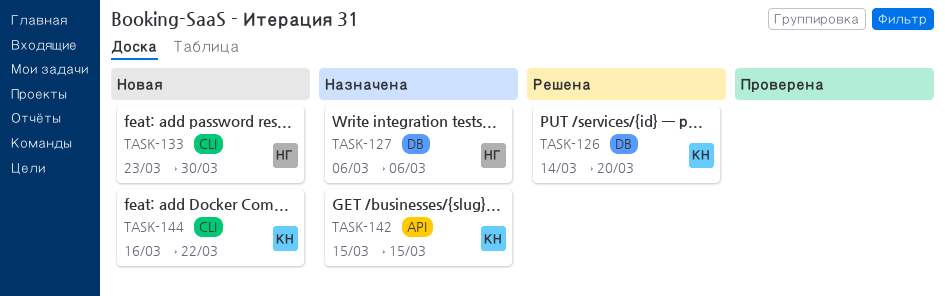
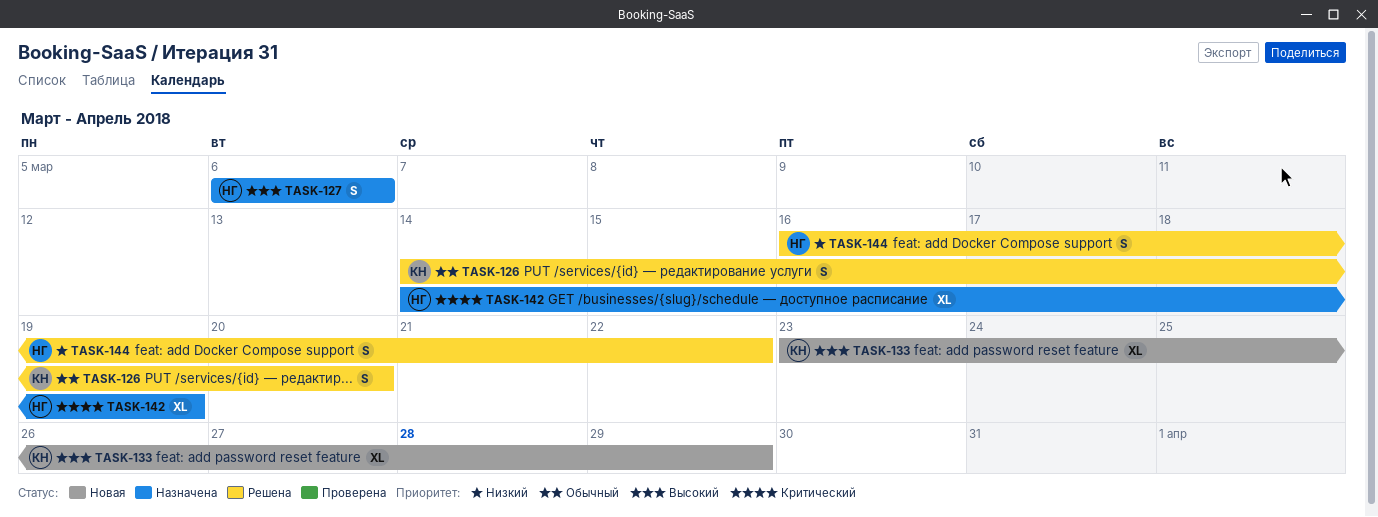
TASK-133, owner: НГ -> КН
TASK-133, due: Mar 30 -> Mar 29
TASK-142, owner: КН -> НГ
TASK-142, start: Mar 15 -> Mar 14
TASK-142, due: Mar 15 -> Mar 19
TASK-144, status: Новая -> Решена
TASK-144, owner: КН -> НГ

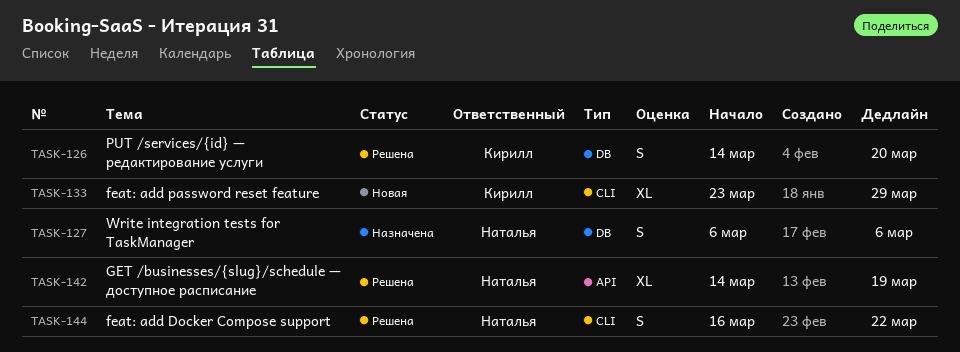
TASK-142, status: Назначена -> Решена

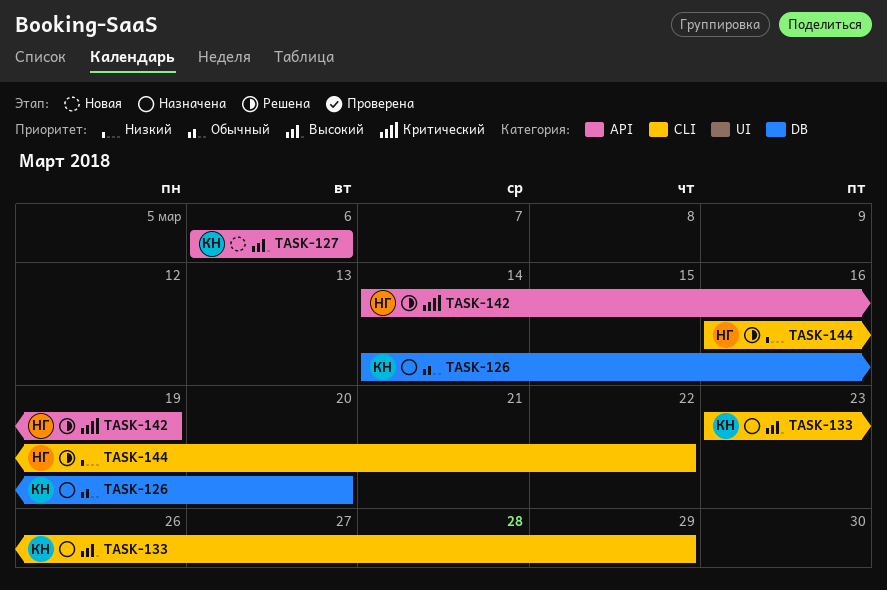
TASK-126, status: Решена -> Назначена
TASK-127, status: Назначена -> Новая
TASK-127, owner: Наталья -> Кирилл
TASK-127, label: DB -> API
TASK-133, status: Новая -> Назначена

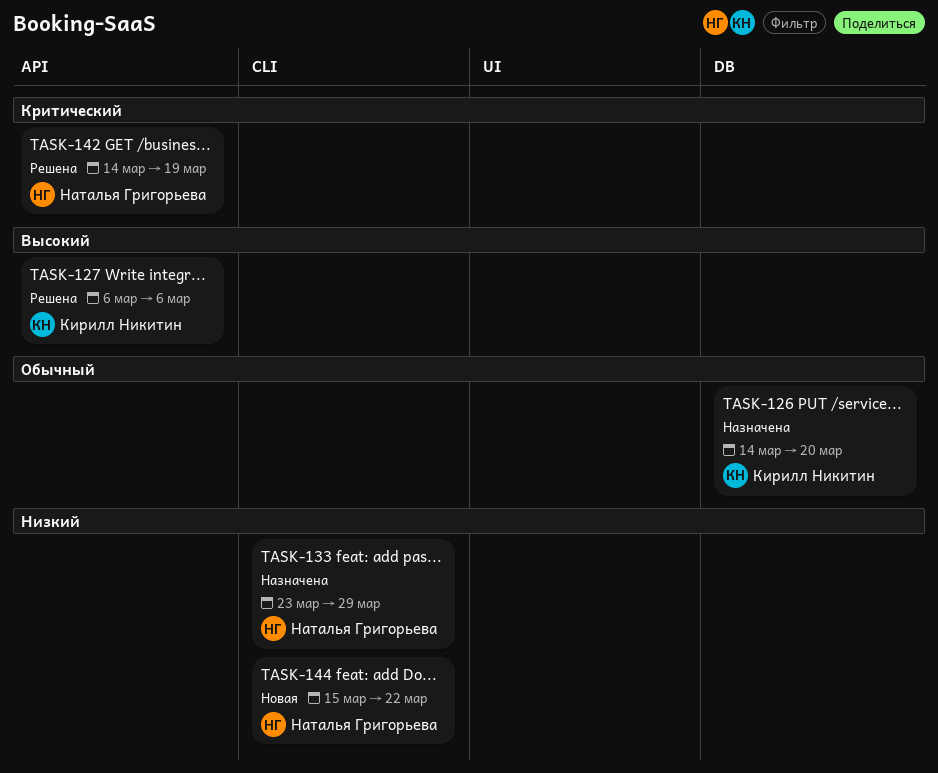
TASK-127, status: Новая -> Решена
TASK-133, owner: Кирилл Никитин -> Наталья Григорьева
TASK-133, priority: Высокий -> Низкий
TASK-144, status: Решена -> Новая
TASK-144, start: Mar 16 -> Mar 15

